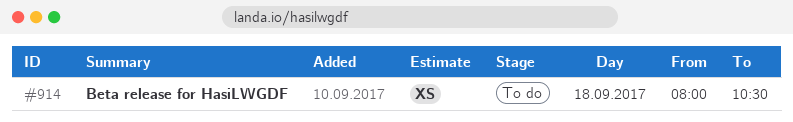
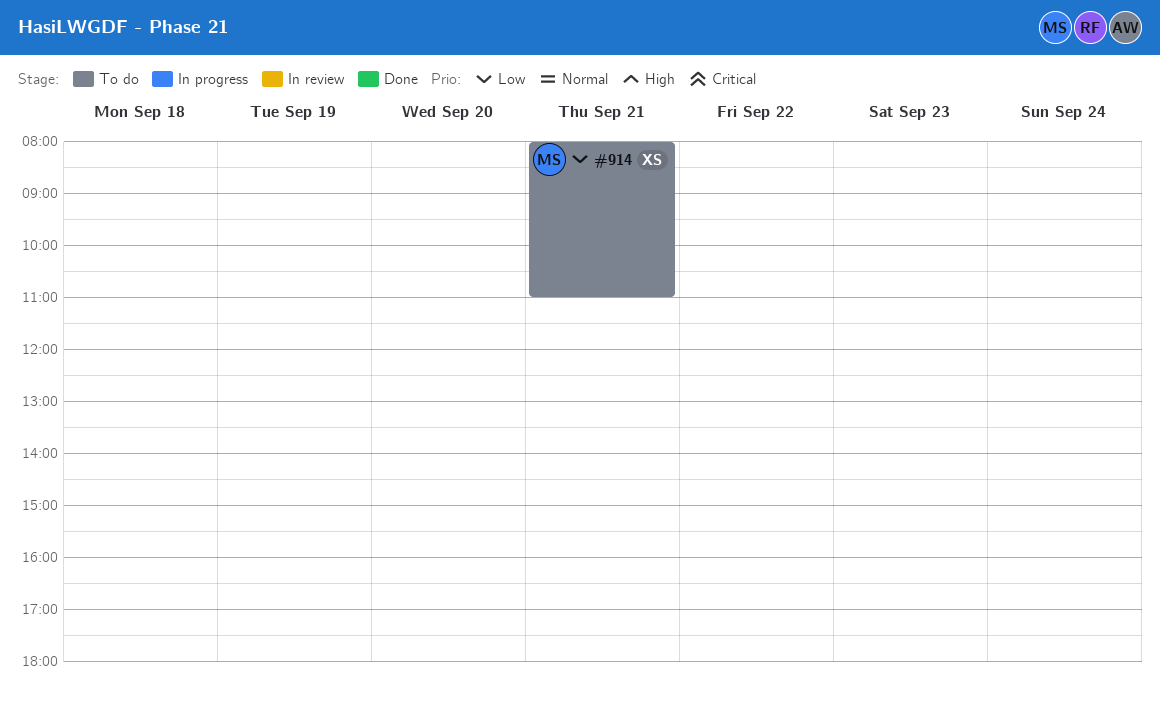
#914, day: Sep 18 -> Sep 21
#914, ends: 10:30 -> 11:00

